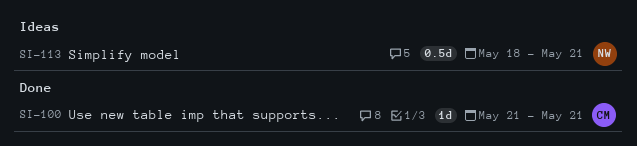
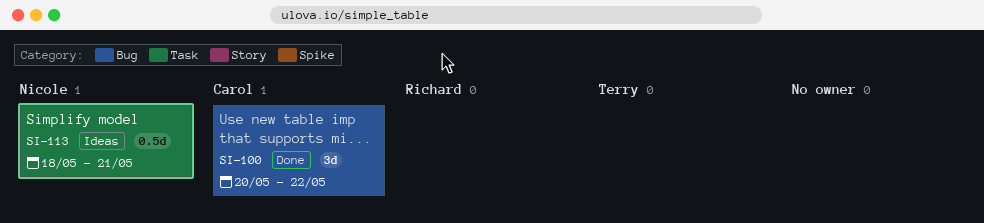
SI-100, estimate: 1d -> 3d
SI-100, start: May 21 -> May 20
SI-100, due: May 21 -> May 22

